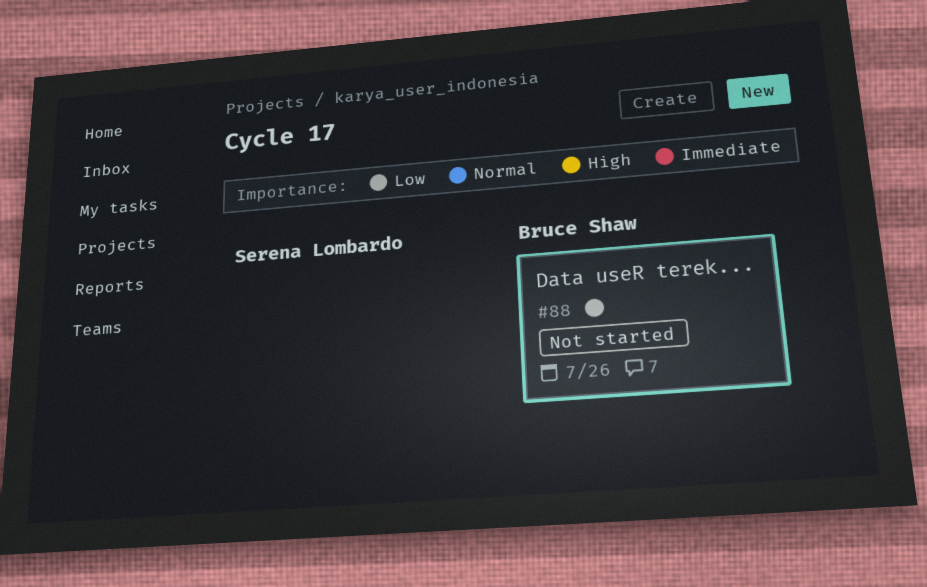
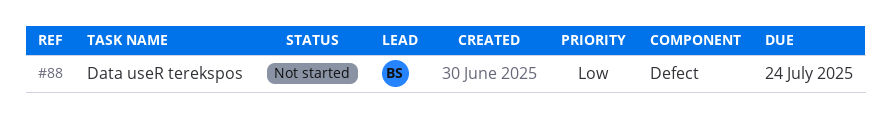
#88, due: Jul 26 -> Jul 24

